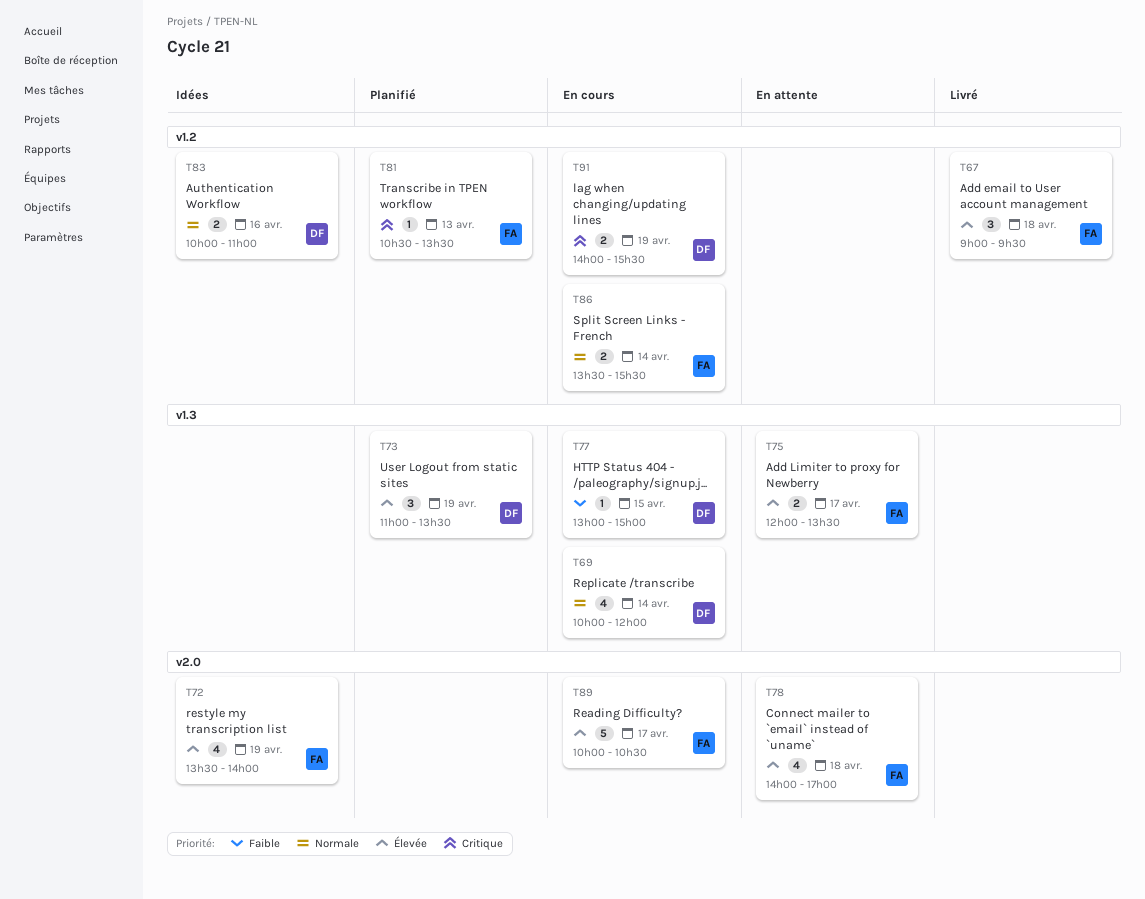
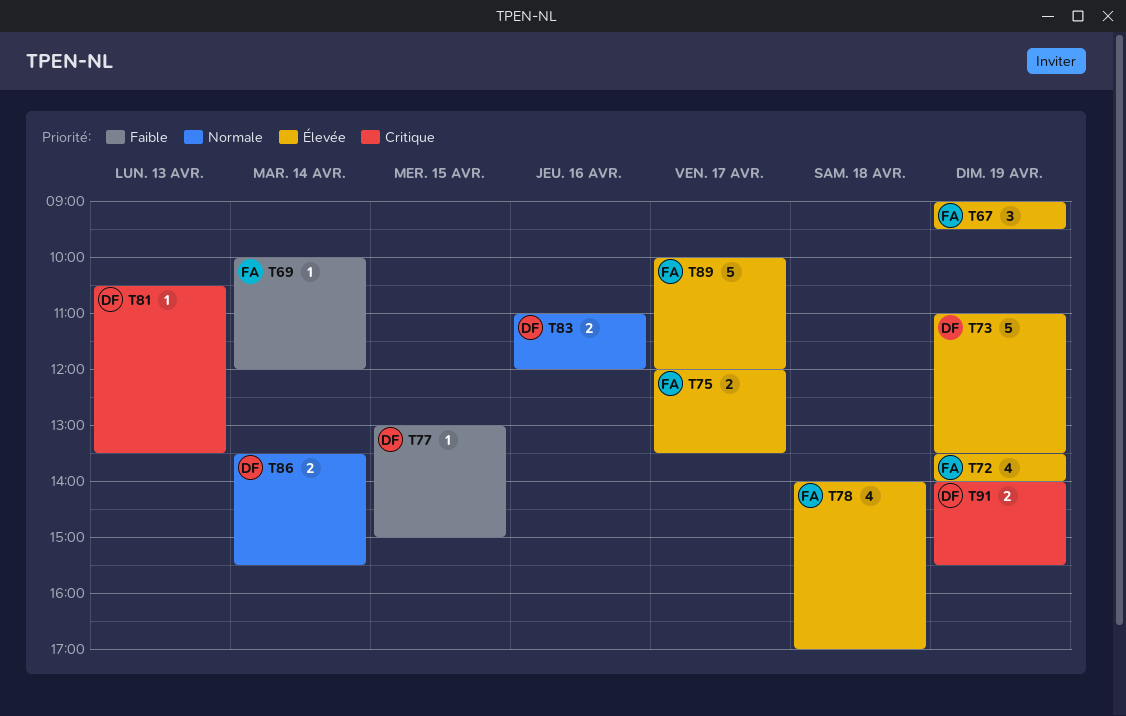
T67, day: Apr 18 -> Apr 19
T69, owner: DF -> FA
T69, priority: Normale -> Faible
T69, estimate: 4 -> 1
T73, estimate: 3 -> 5
T81, owner: FA -> DF
T83, begins: 10:00 -> 11:00
T83, ends: 11:00 -> 12:00
T86, owner: FA -> DF
T89, ends: 10:30 -> 12:00

